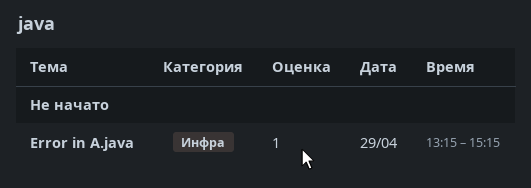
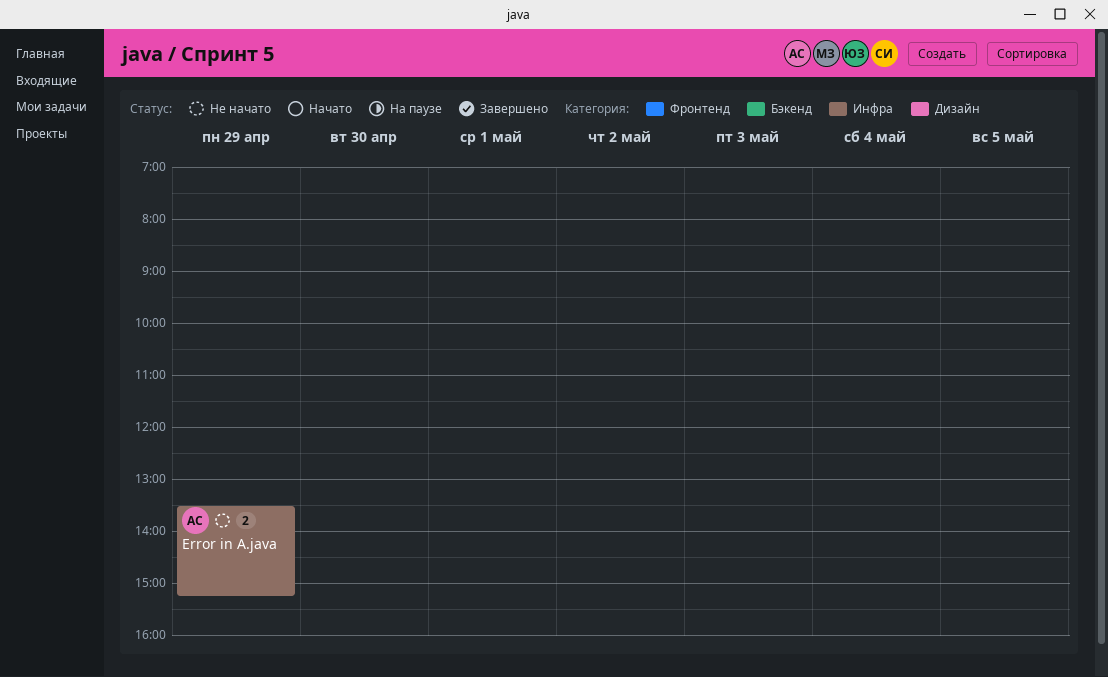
Error in A.java, estimate: 1 -> 2
Error in A.java, begins: 13:15 -> 13:30

